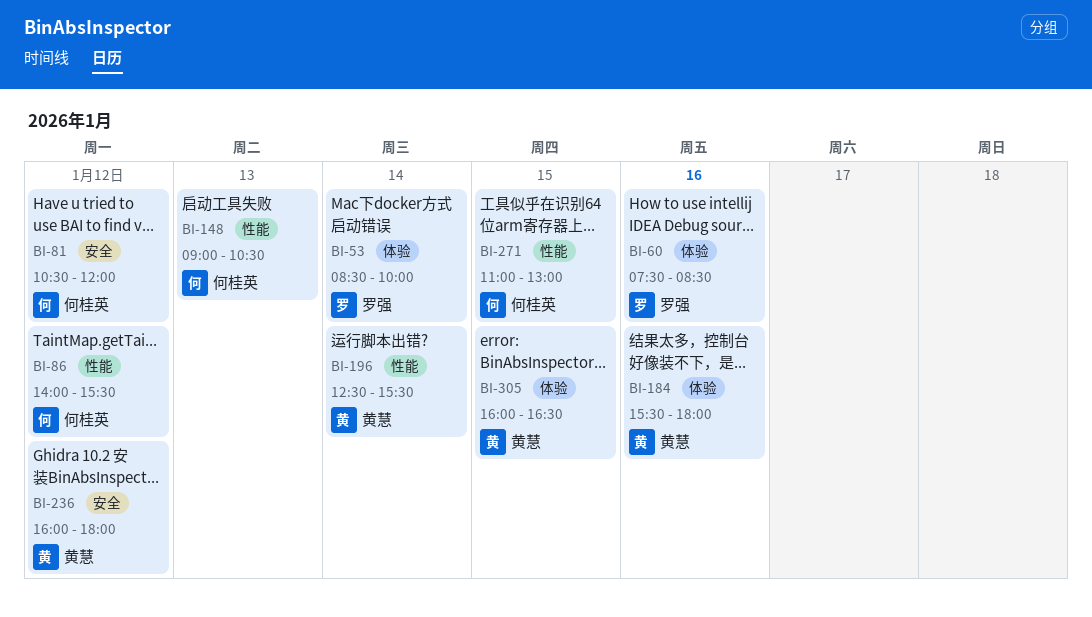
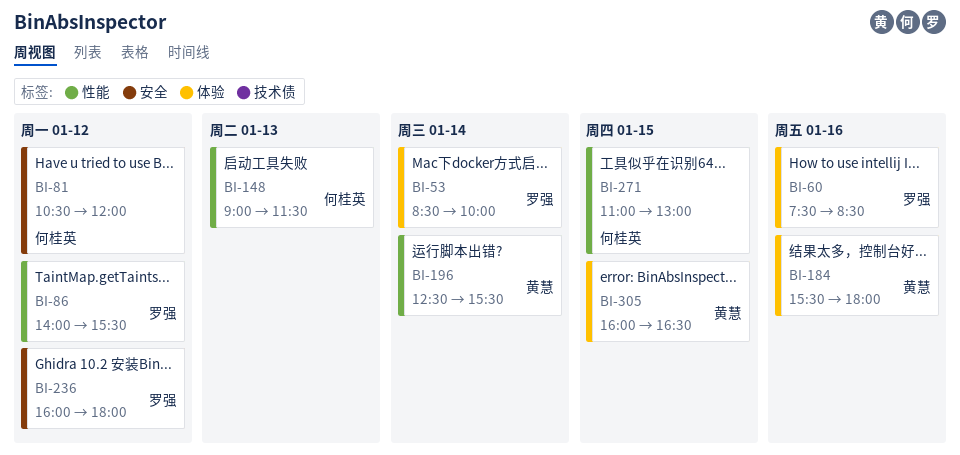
BI-86, owner: 何桂英 -> 罗强
BI-148, ends: 10:30 -> 11:30
BI-236, owner: 黄慧 -> 罗强

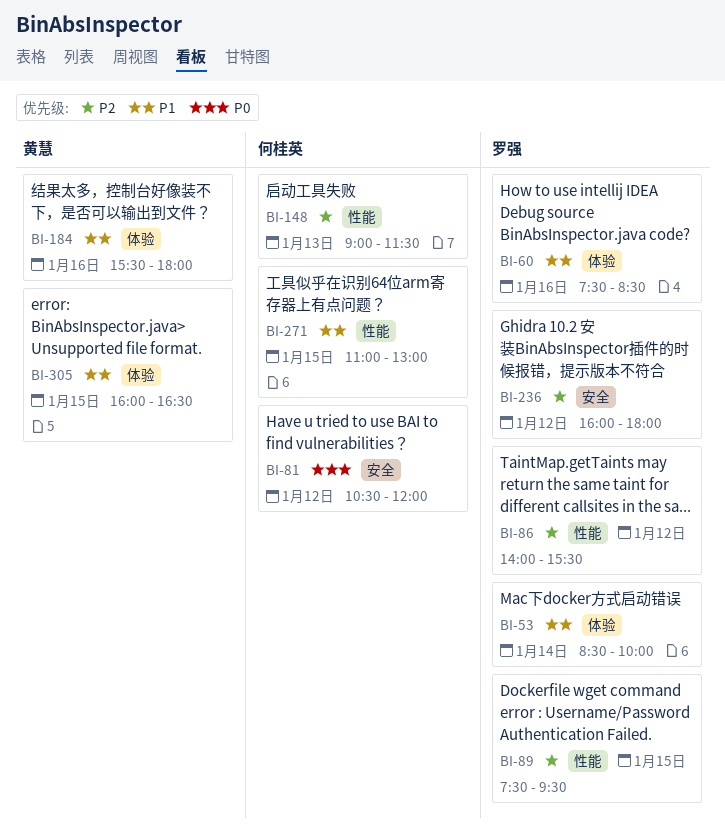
BI-89: none -> present
BI-196: present -> none

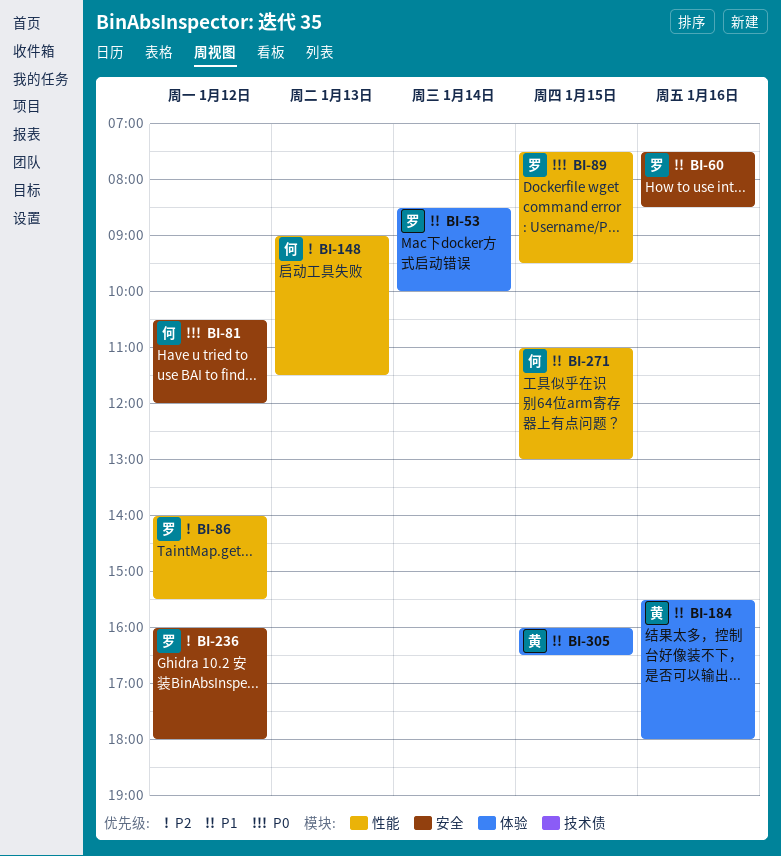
BI-60, label: 体验 -> 安全
BI-89, priority: P2 -> P0

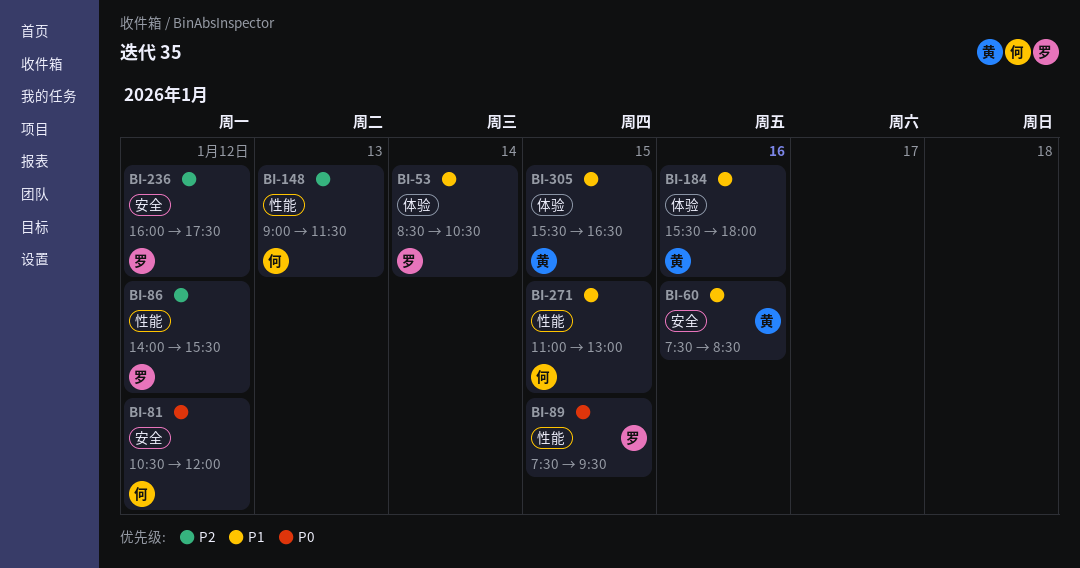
BI-53, ends: 10:00 -> 10:30
BI-60, owner: 罗 -> 黄
BI-236, ends: 18:00 -> 17:30
BI-305, begins: 16:00 -> 15:30

